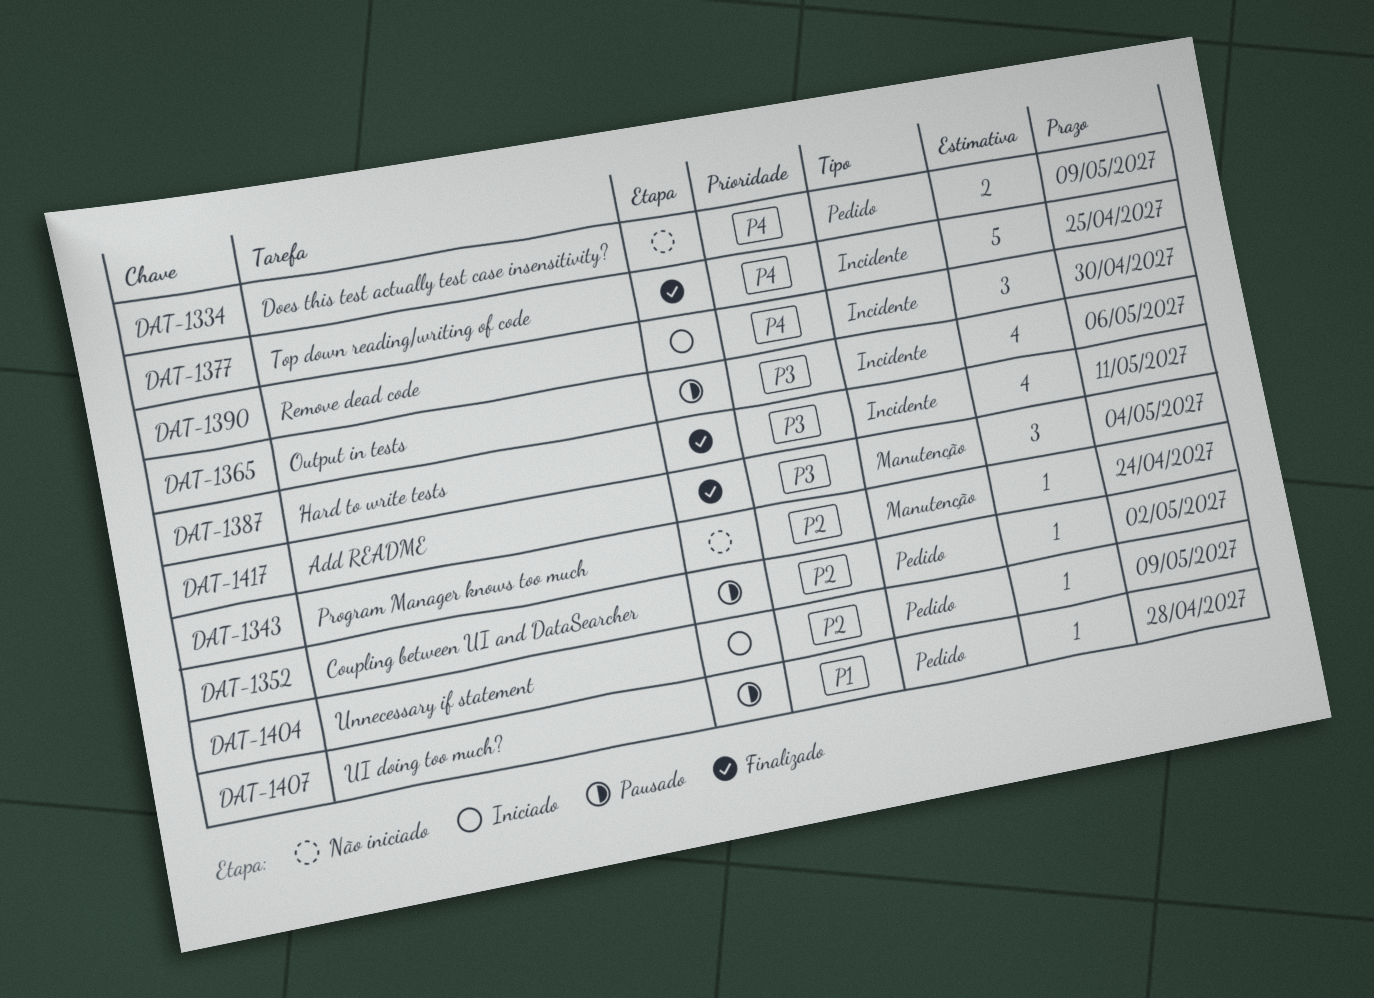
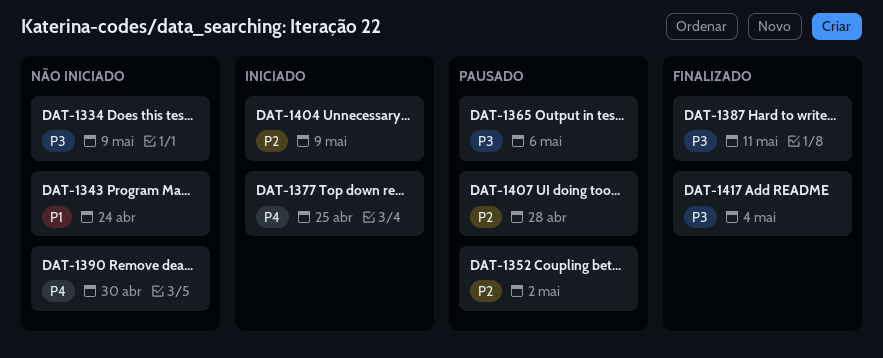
DAT-1334, priority: P4 -> P3
DAT-1343, priority: P2 -> P1
DAT-1377, status: Finalizado -> Iniciado
DAT-1390, status: Iniciado -> Não iniciado
DAT-1407, priority: P1 -> P2

